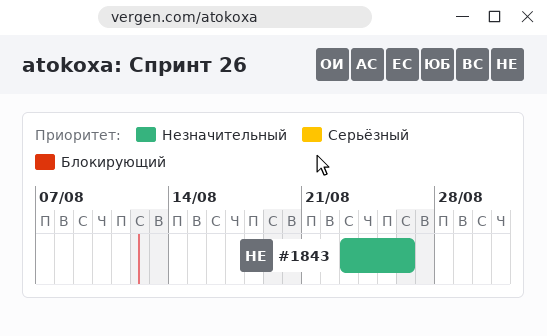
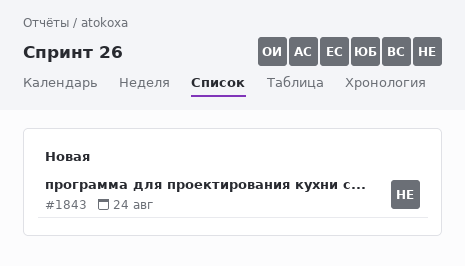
#1843, due: Aug 26 -> Aug 24

